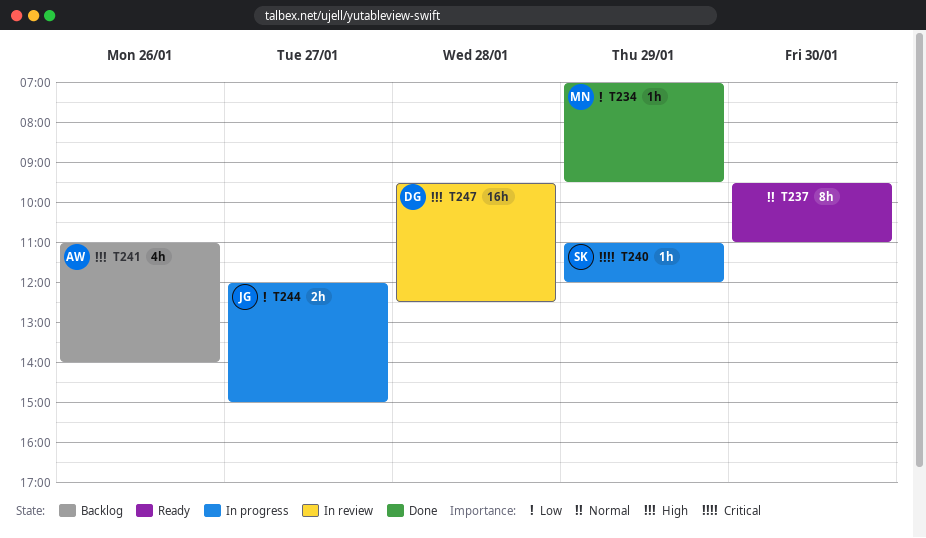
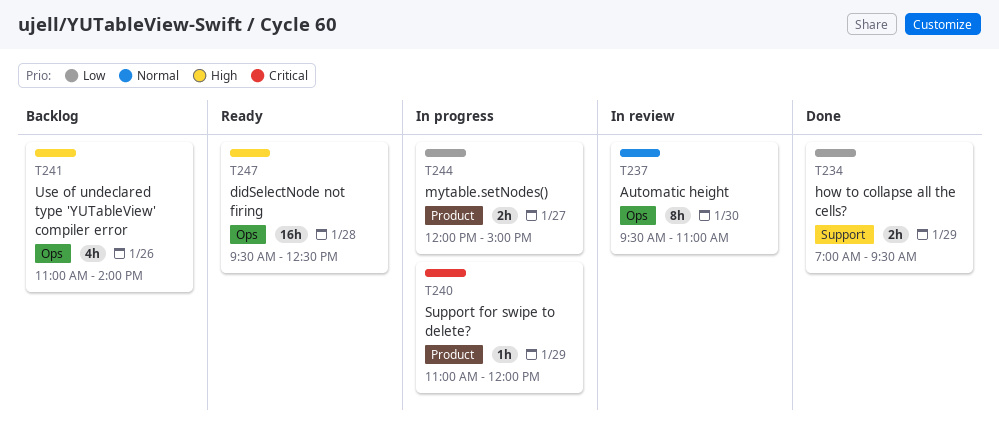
T234, estimate: 1h -> 2h
T237, status: Ready -> In review
T247, status: In review -> Ready

